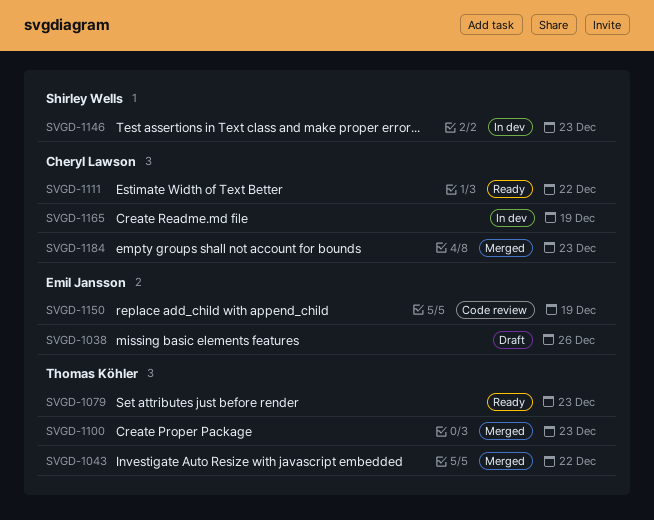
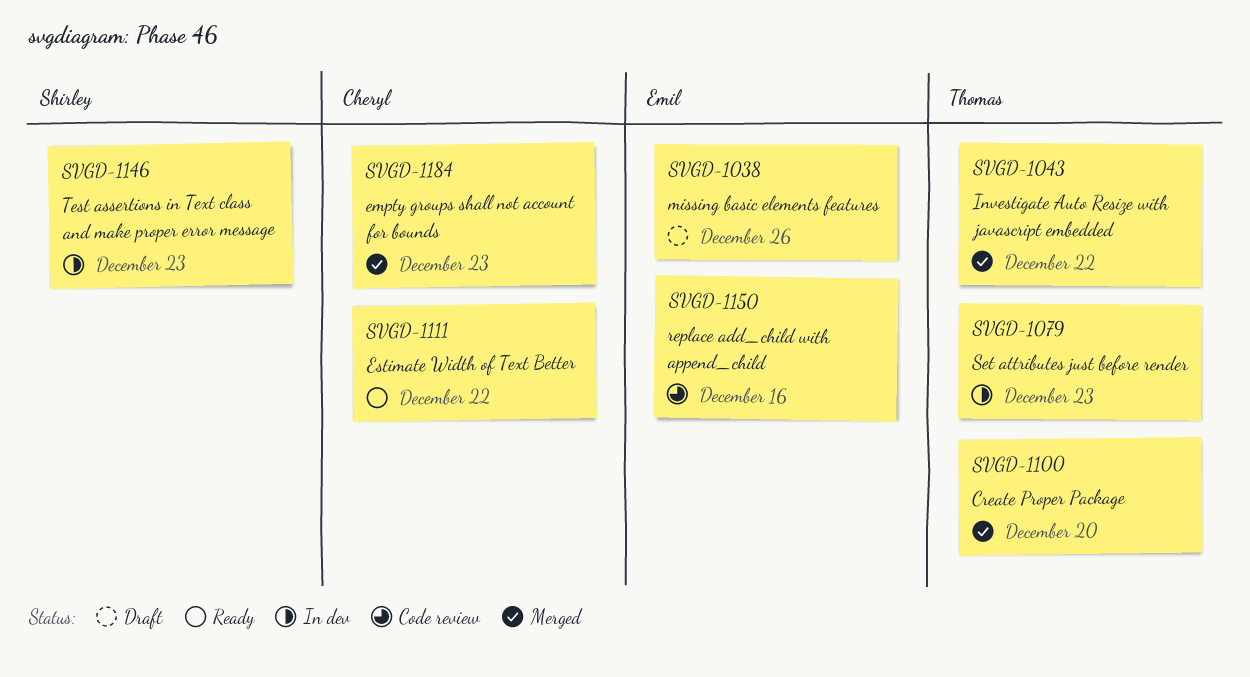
SVGD-1079, status: Ready -> In dev
SVGD-1100, due: Dec 23 -> Dec 20
SVGD-1150, due: Dec 19 -> Dec 16
SVGD-1165: present -> none

